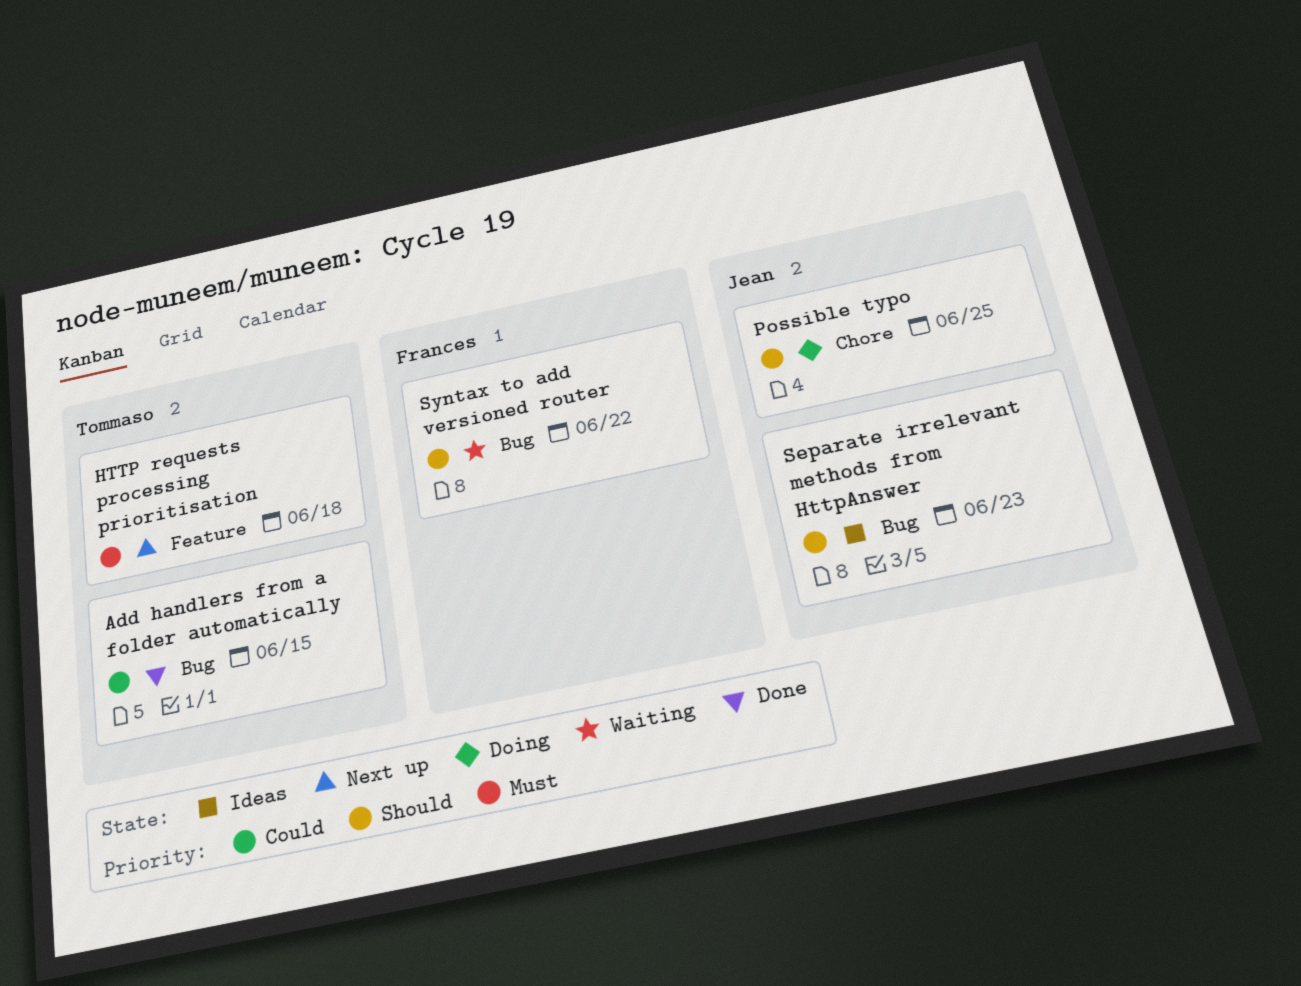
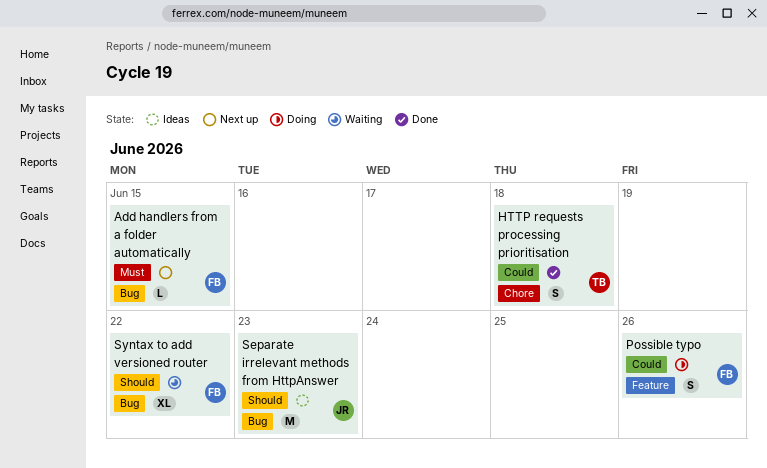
Add handlers from a folder automatically, status: Done -> Next up
Add handlers from a folder automatically, owner: Tommaso -> Frances
Add handlers from a folder automatically, priority: Could -> Must
HTTP requests processing prioritisation, status: Next up -> Done
HTTP requests processing prioritisation, priority: Must -> Could
HTTP requests processing prioritisation, label: Feature -> Chore
Possible typo, owner: Jean -> Frances
Possible typo, priority: Should -> Could
Possible typo, label: Chore -> Feature
Possible typo, due: Jun 25 -> Jun 26

